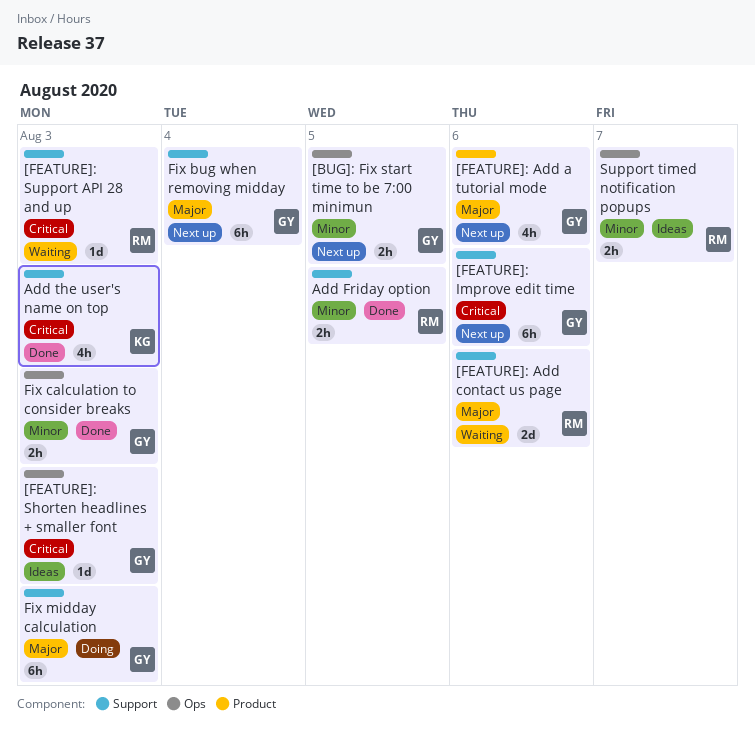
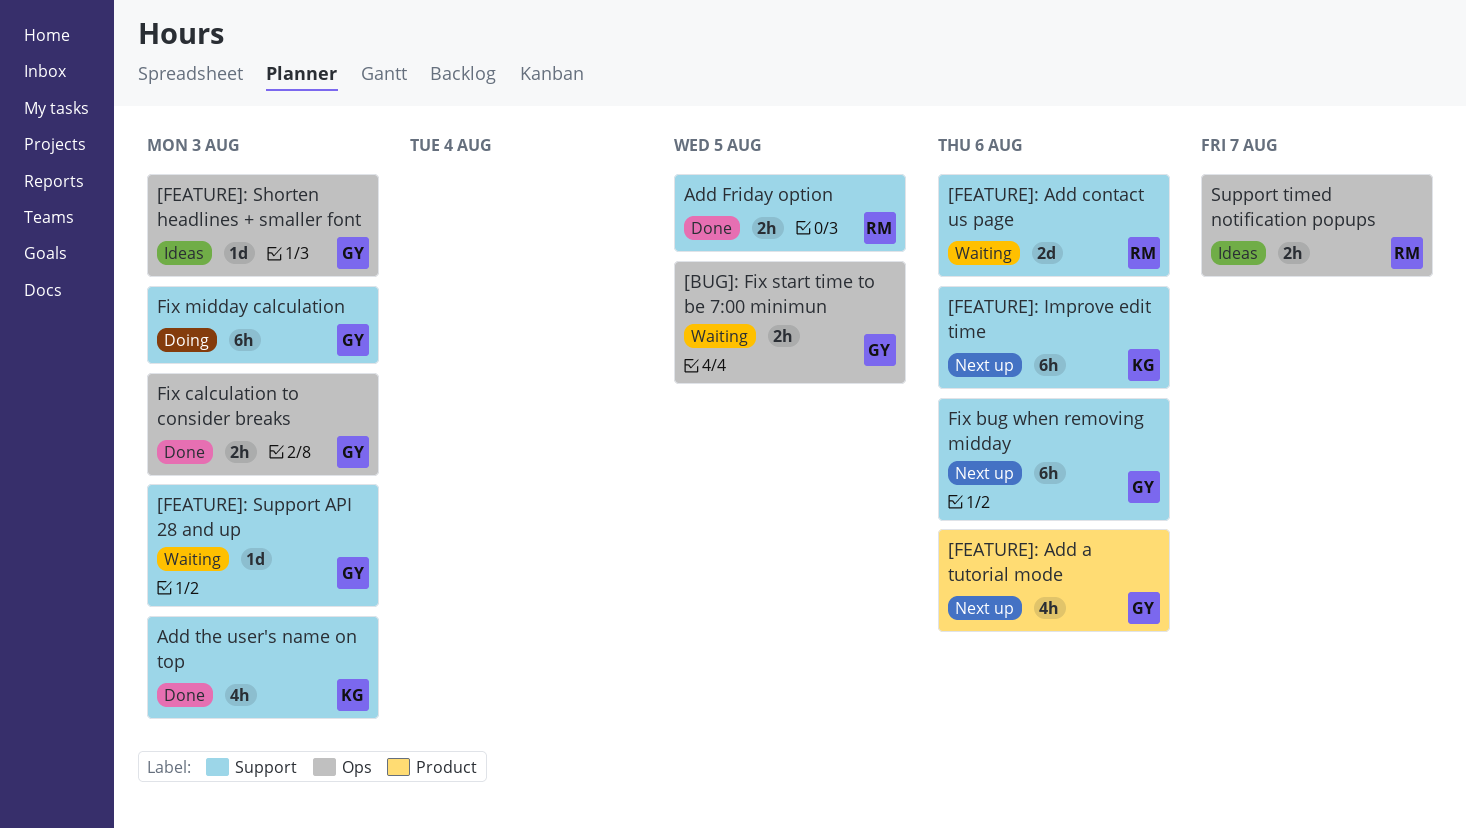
[BUG]: Fix start time to be 7:00 minimun, status: Next up -> Waiting
[FEATURE]: Improve edit time, owner: GY -> KG
[FEATURE]: Support API 28 and up, owner: RM -> GY
Fix bug when removing midday, due: Aug 4 -> Aug 6

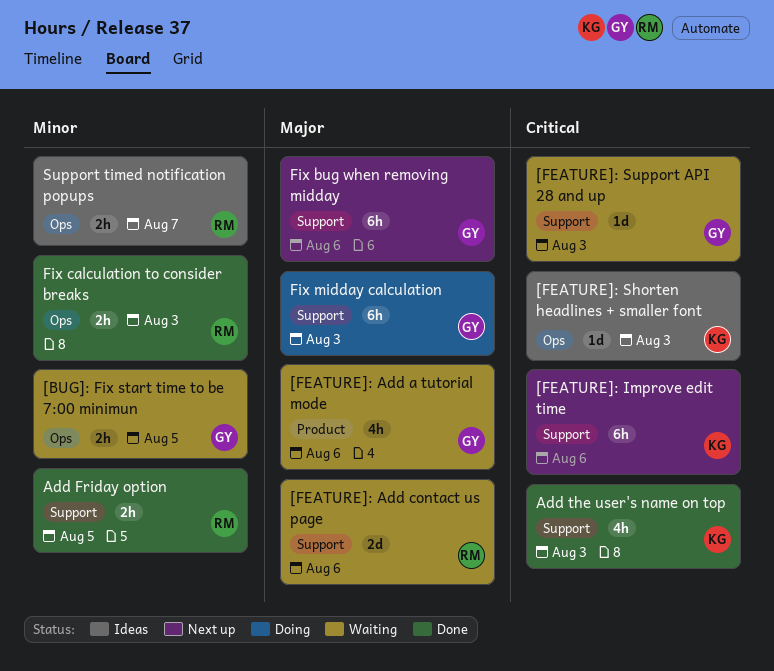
[FEATURE]: Add a tutorial mode, status: Next up -> Waiting
[FEATURE]: Shorten headlines + smaller font, owner: GY -> KG
Fix calculation to consider breaks, owner: GY -> RM

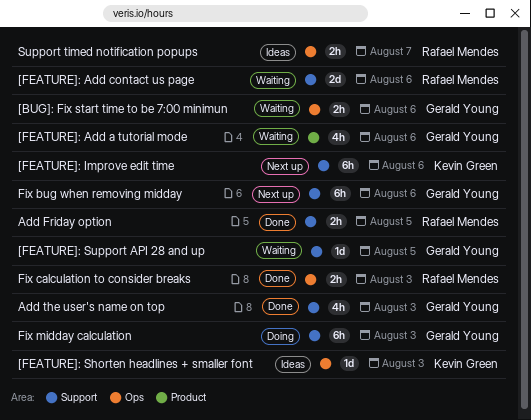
[BUG]: Fix start time to be 7:00 minimun, due: Aug 5 -> Aug 6
[FEATURE]: Support API 28 and up, due: Aug 3 -> Aug 5
Add the user's name on top, owner: Kevin Green -> Gerald Young

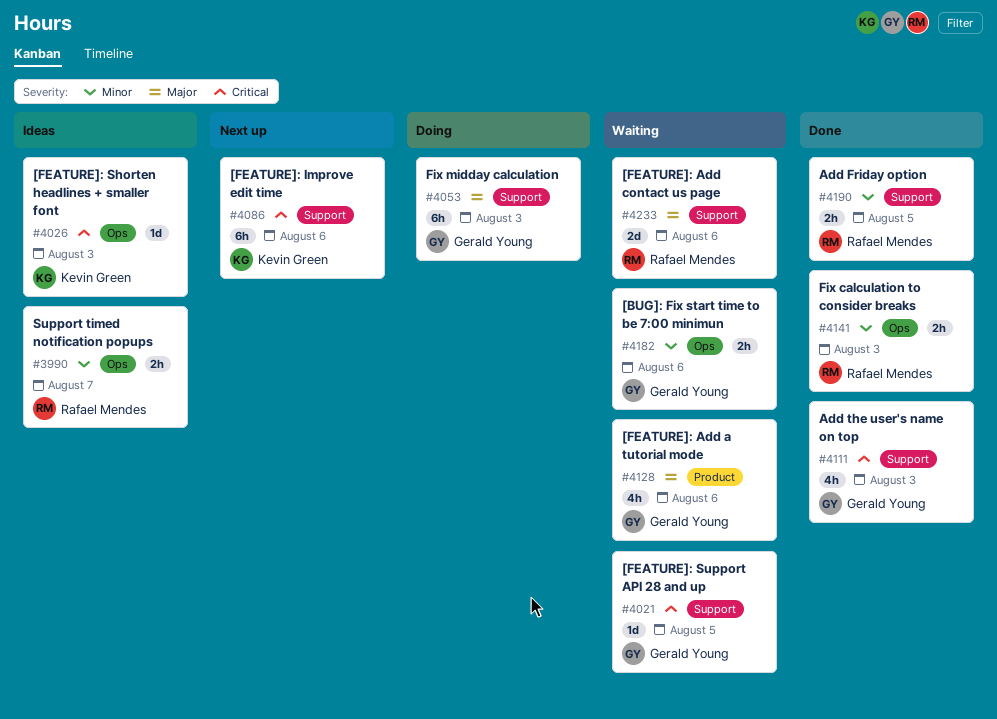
Fix bug when removing midday: present -> none

